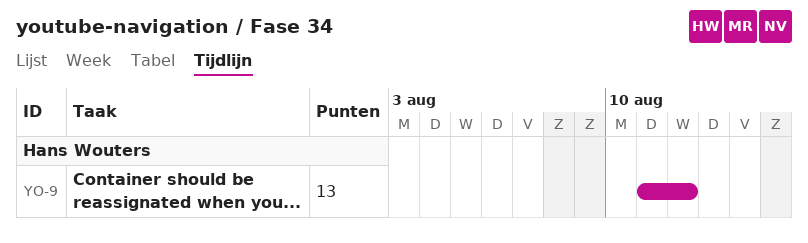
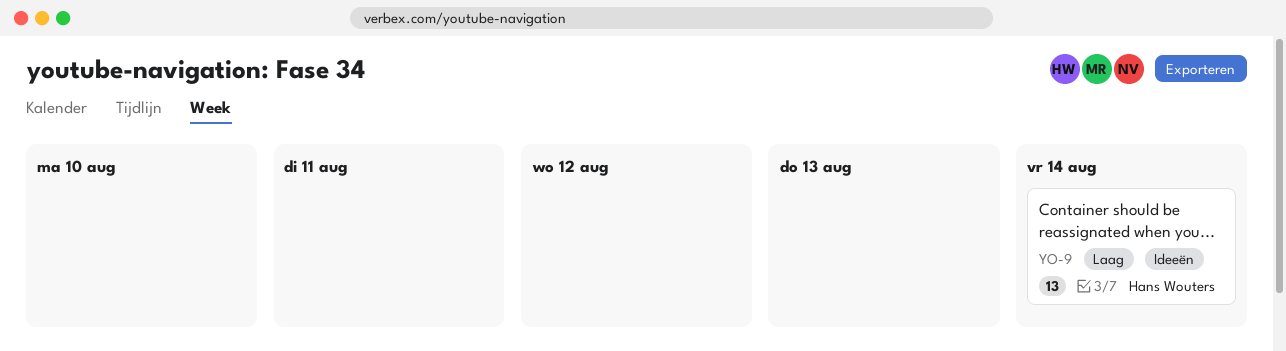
YO-9, due: Aug 12 -> Aug 14

